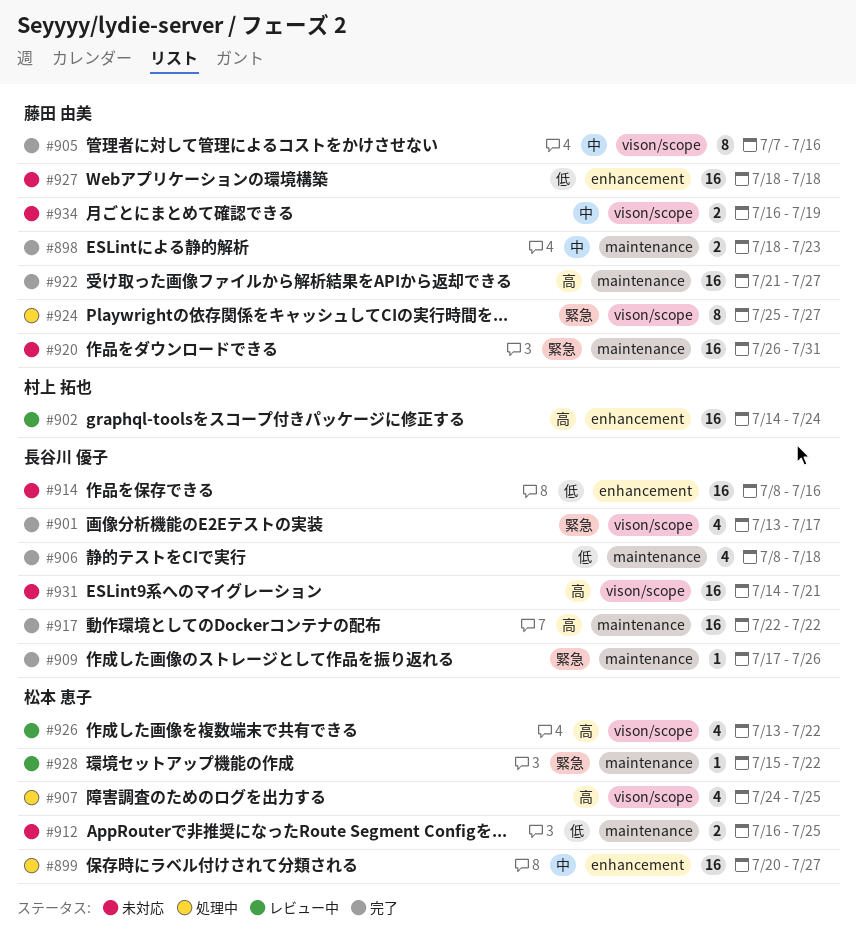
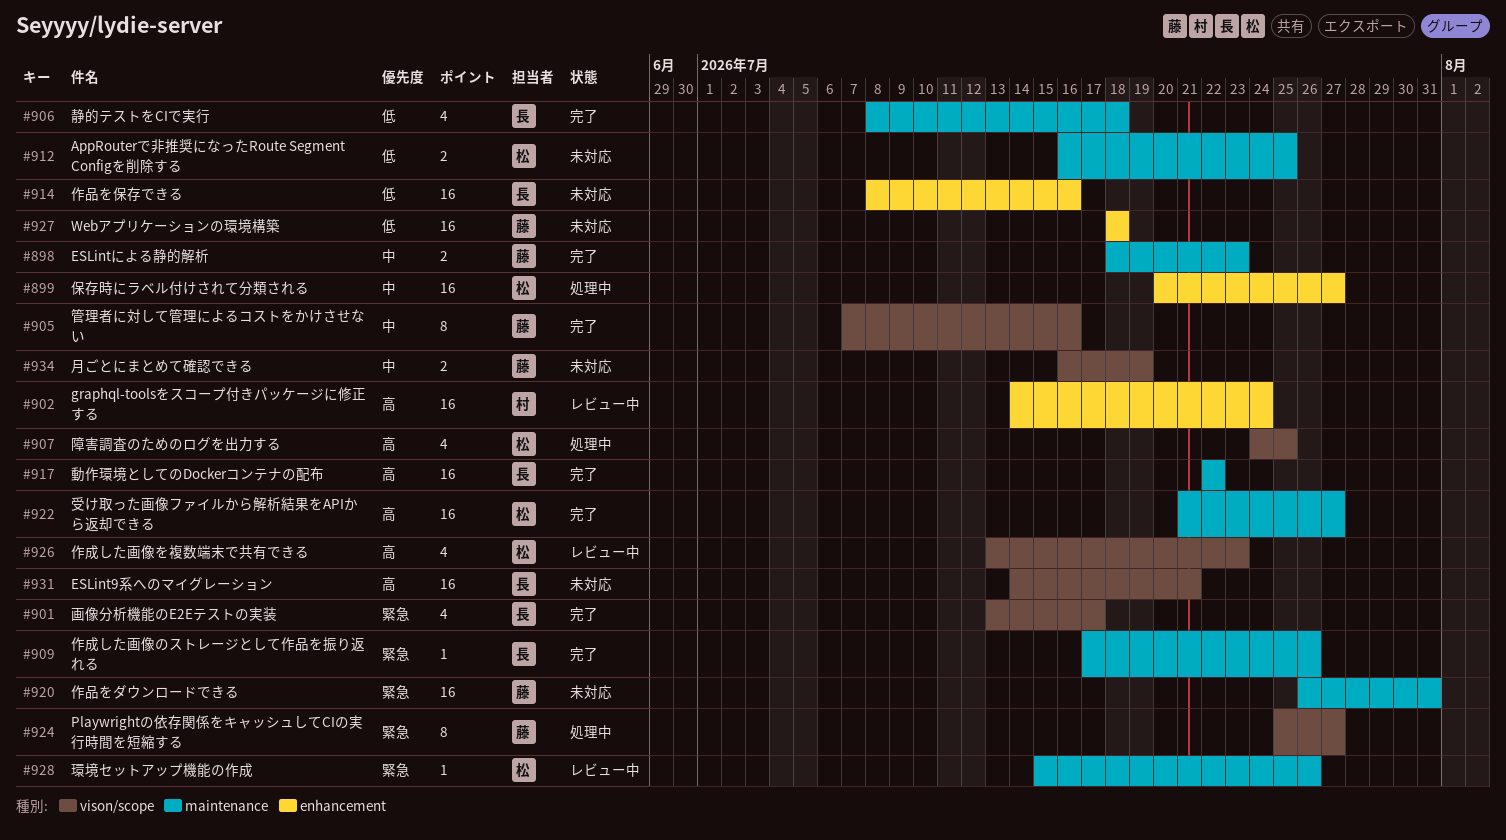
#922, owner: 藤田 由美 -> 松本 恵子
#926, due: Jul 22 -> Jul 23
#928, due: Jul 22 -> Jul 26

